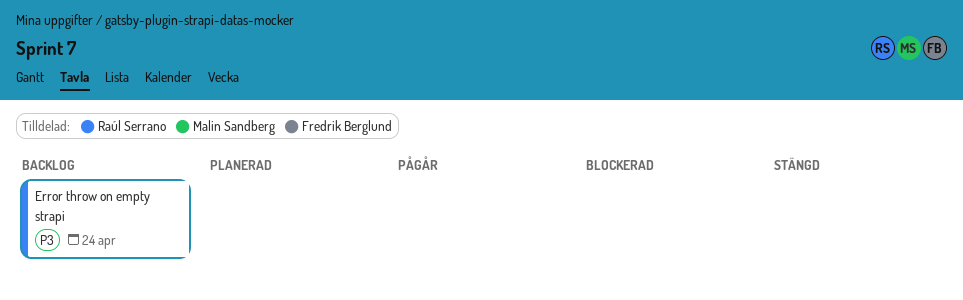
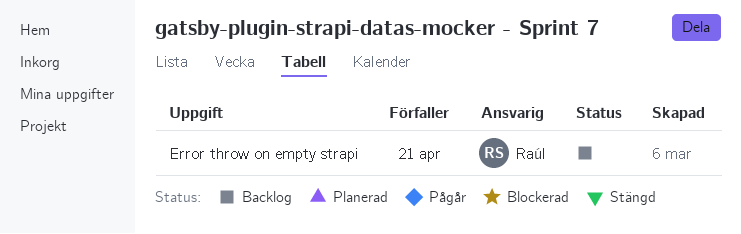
Error throw on empty strapi, due: Apr 24 -> Apr 21

